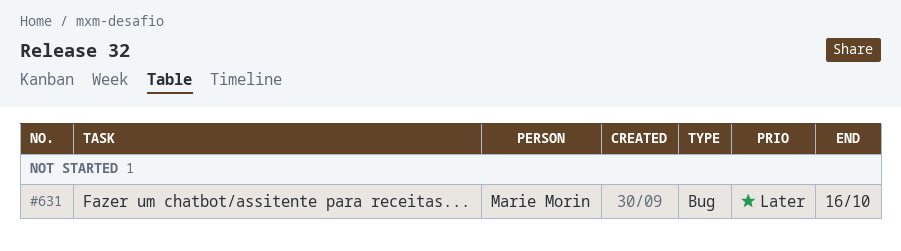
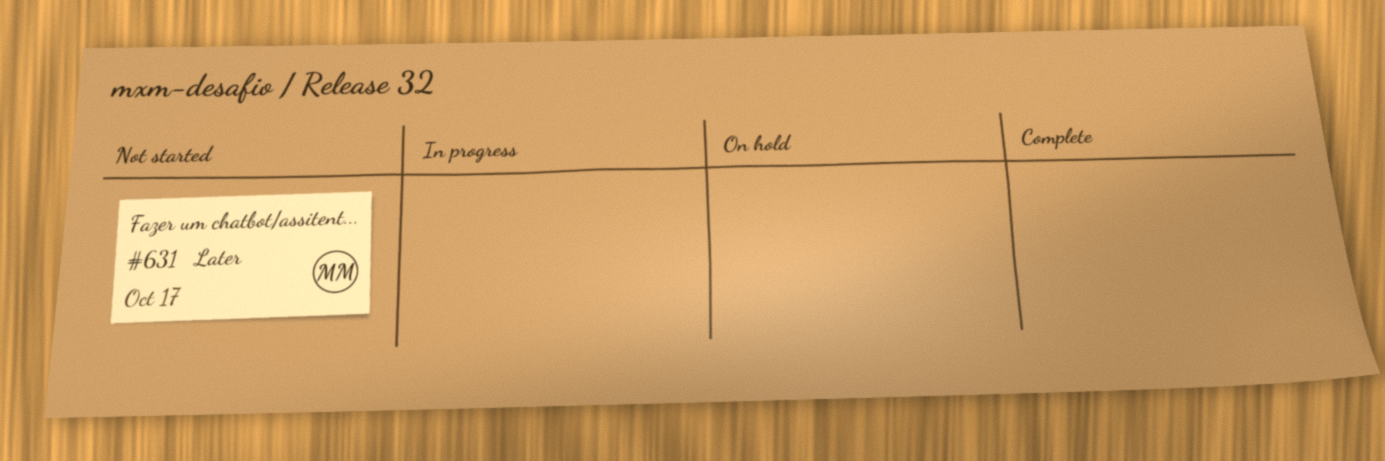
#631, due: Oct 16 -> Oct 17

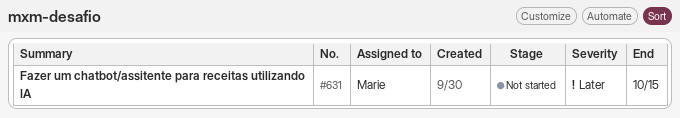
#631, due: Oct 17 -> Oct 15

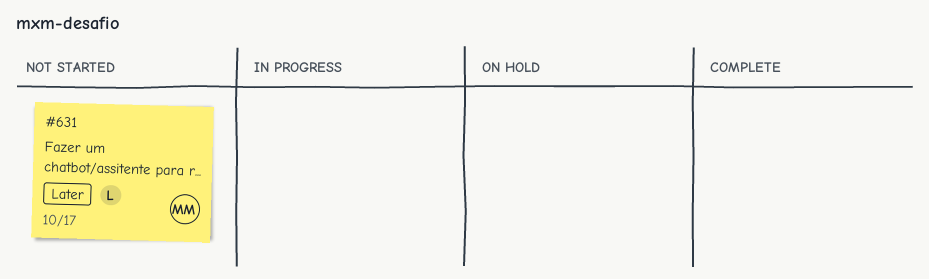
#631, due: Oct 15 -> Oct 17

